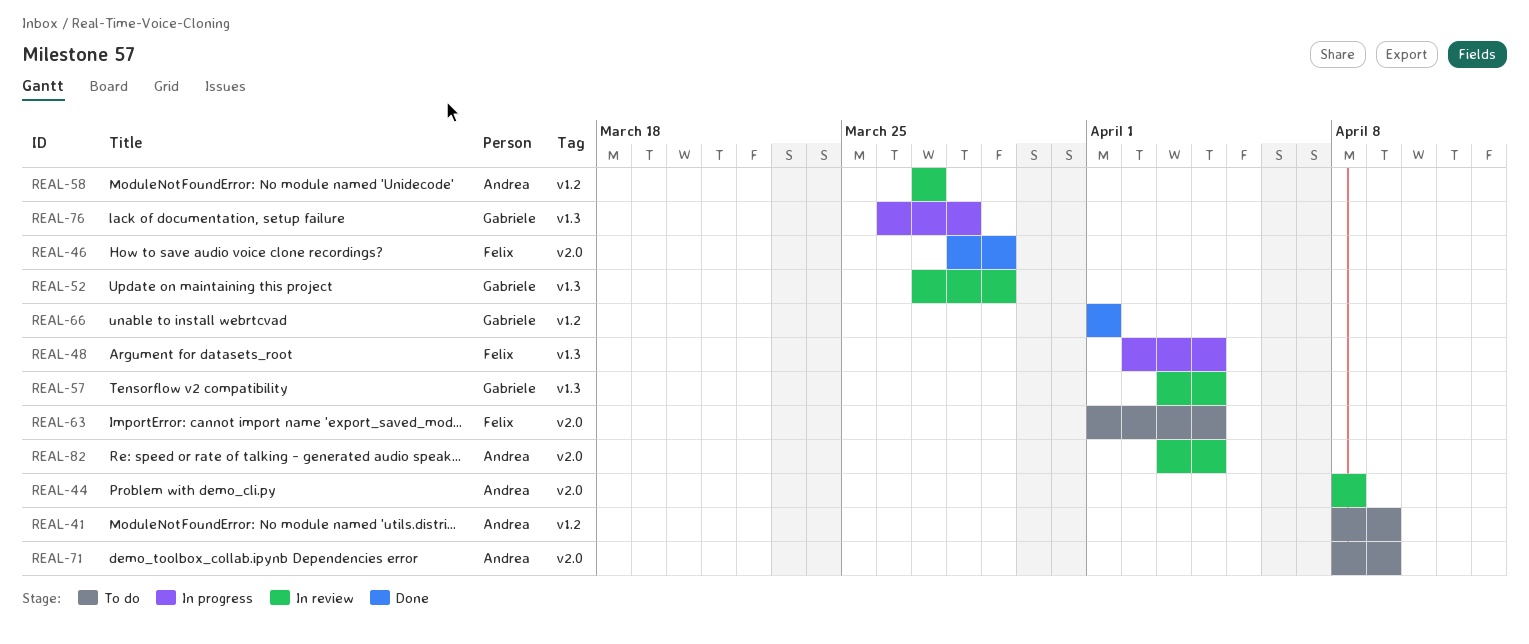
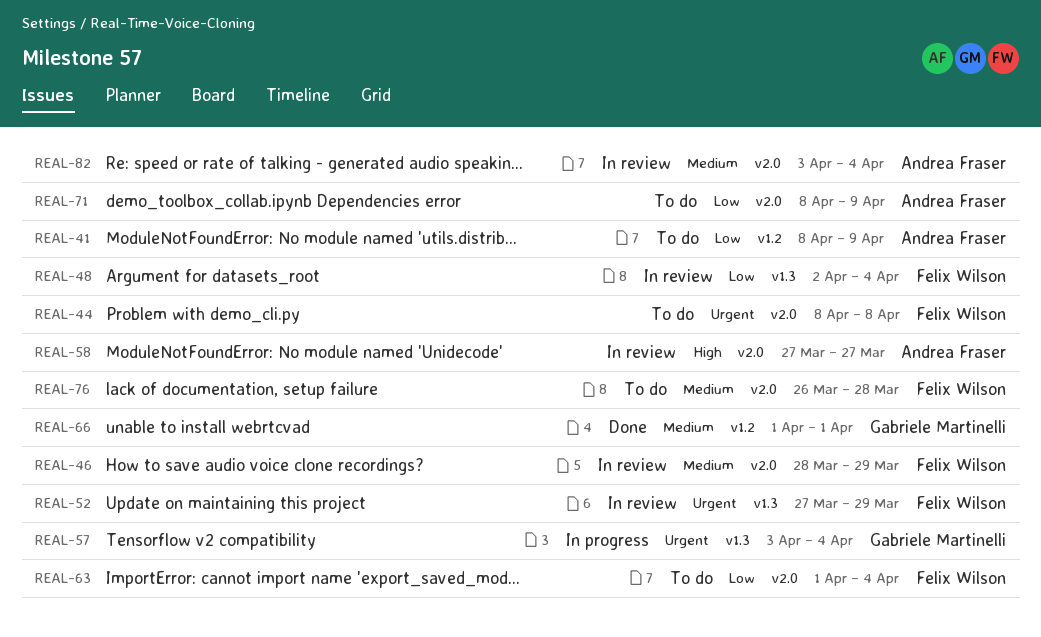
REAL-44, status: In review -> To do
REAL-44, owner: Andrea Fraser -> Felix Wilson
REAL-46, status: Done -> In review
REAL-48, status: In progress -> In review
REAL-52, owner: Gabriele Martinelli -> Felix Wilson
REAL-57, status: In review -> In progress
REAL-58, label: v1.2 -> v2.0
REAL-76, status: In progress -> To do
REAL-76, owner: Gabriele Martinelli -> Felix Wilson
REAL-76, label: v1.3 -> v2.0

